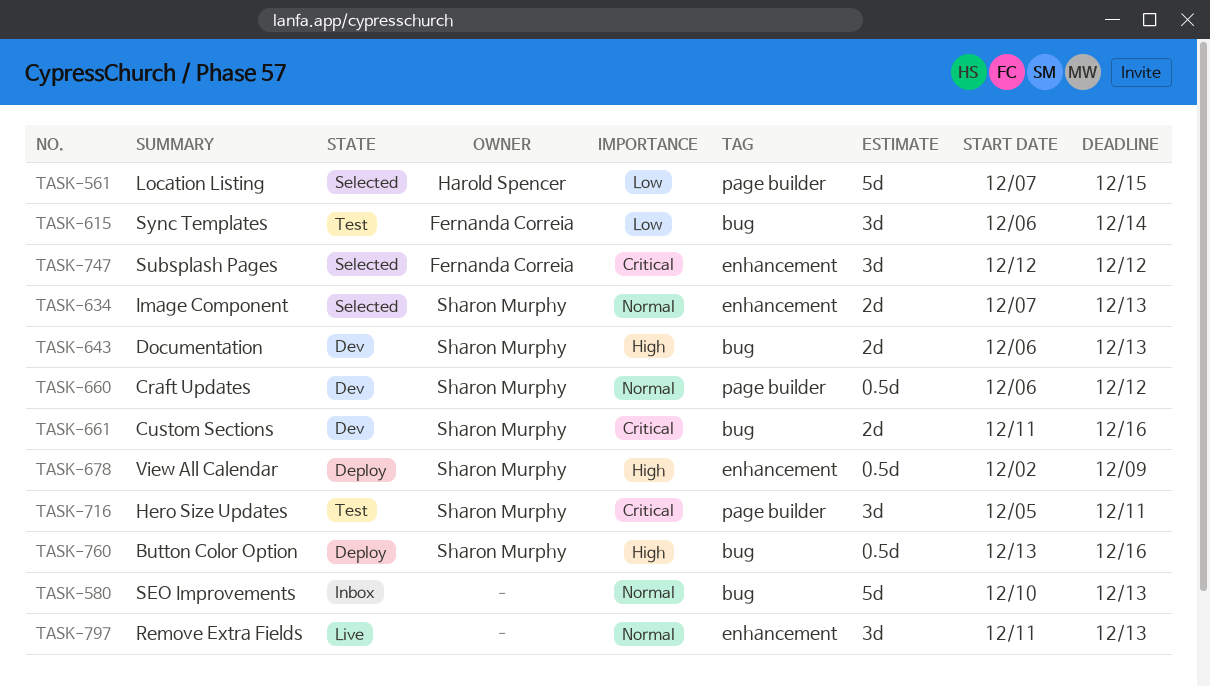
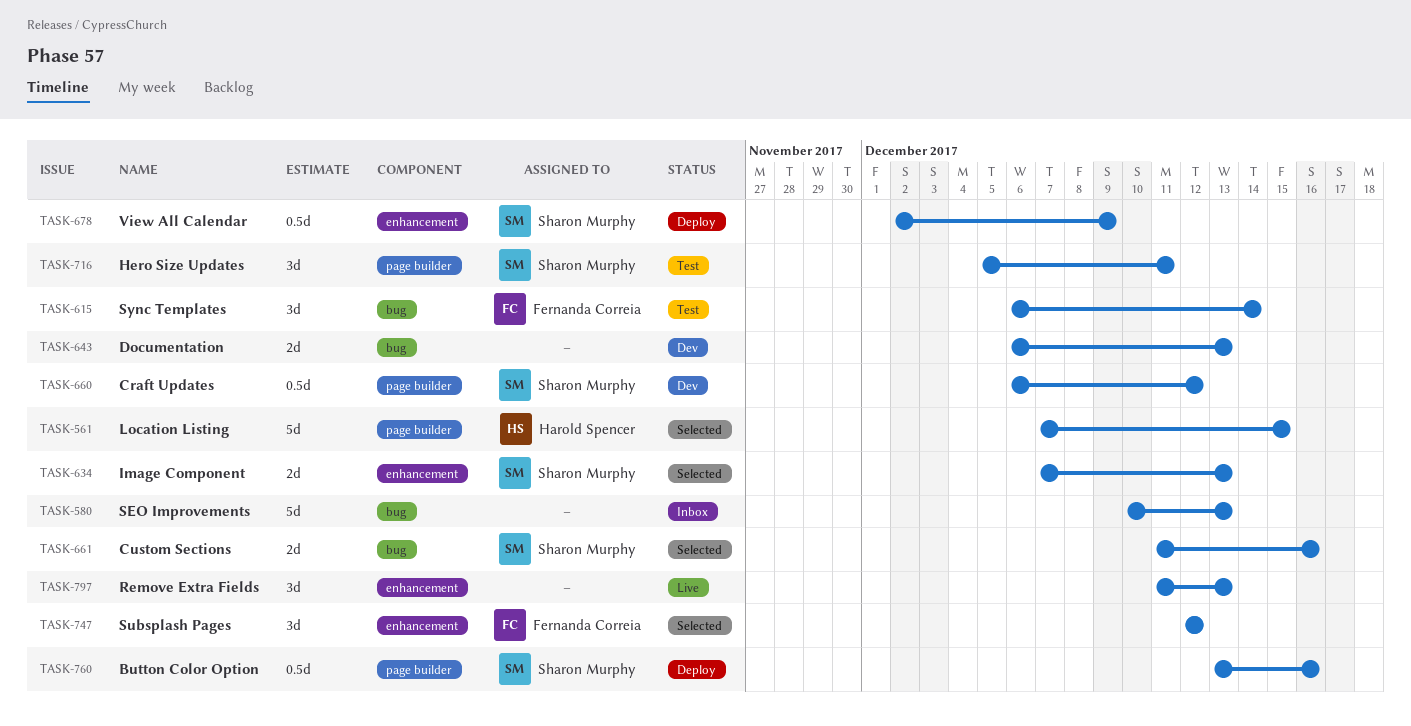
TASK-643, owner: Sharon Murphy -> none
TASK-661, status: Dev -> Selected
TASK-760, label: bug -> page builder

